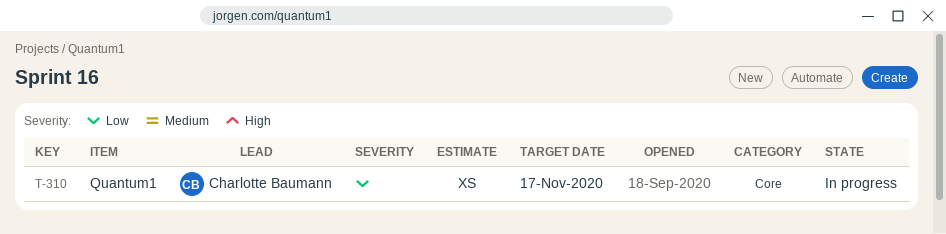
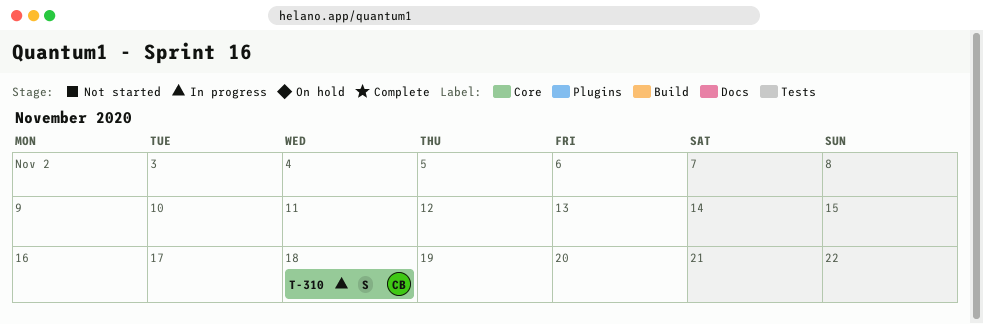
T-310, estimate: XS -> S
T-310, due: Nov 17 -> Nov 18

